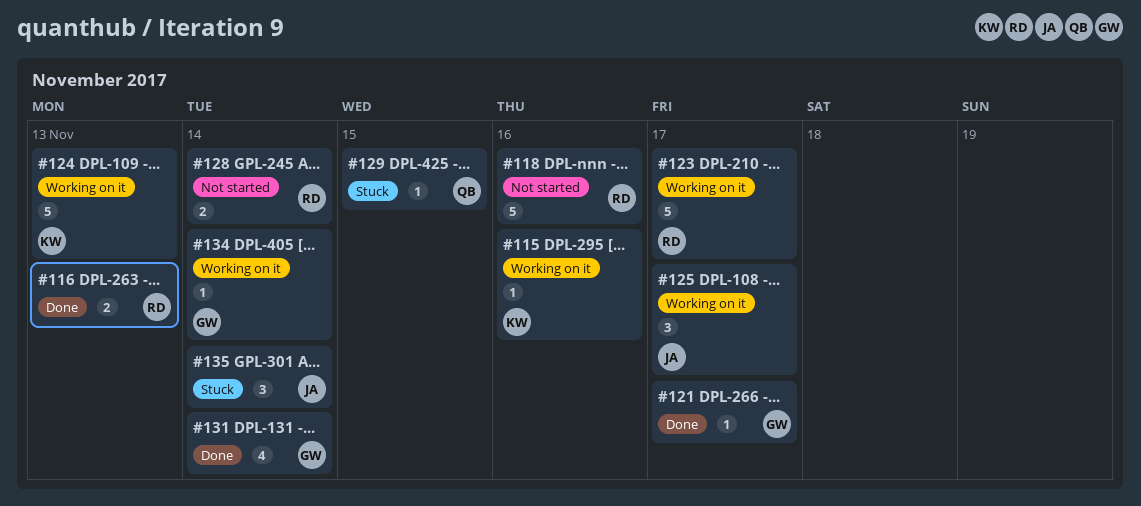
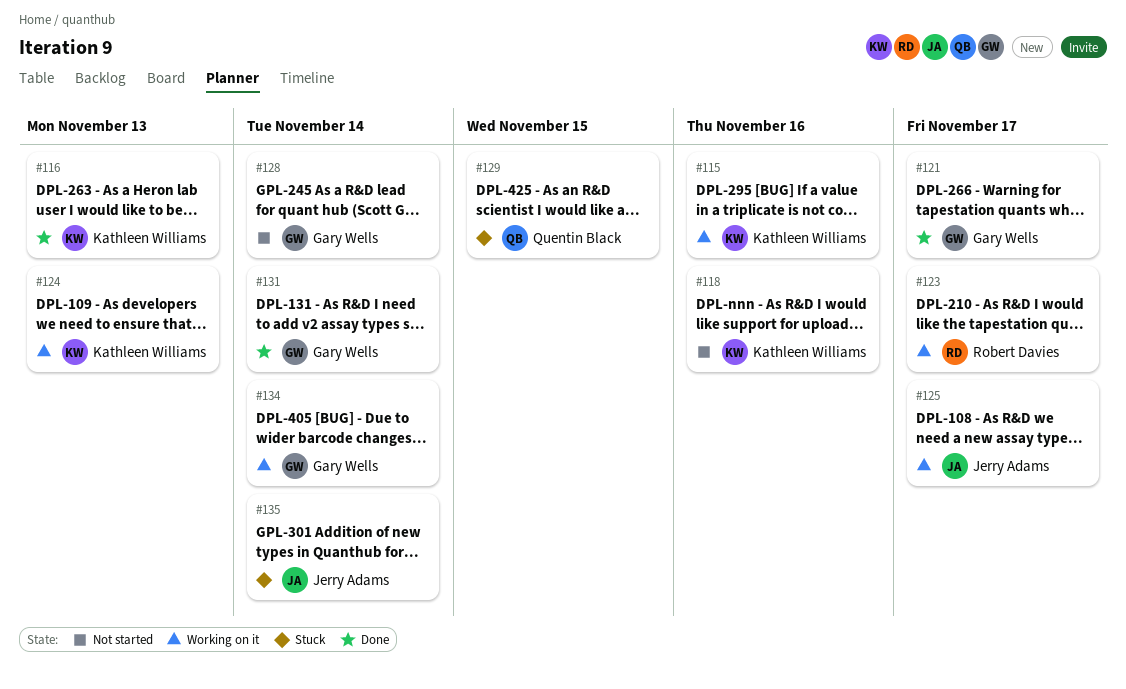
#116, owner: Robert Davies -> Kathleen Williams
#118, owner: Robert Davies -> Kathleen Williams
#128, owner: Robert Davies -> Gary Wells

